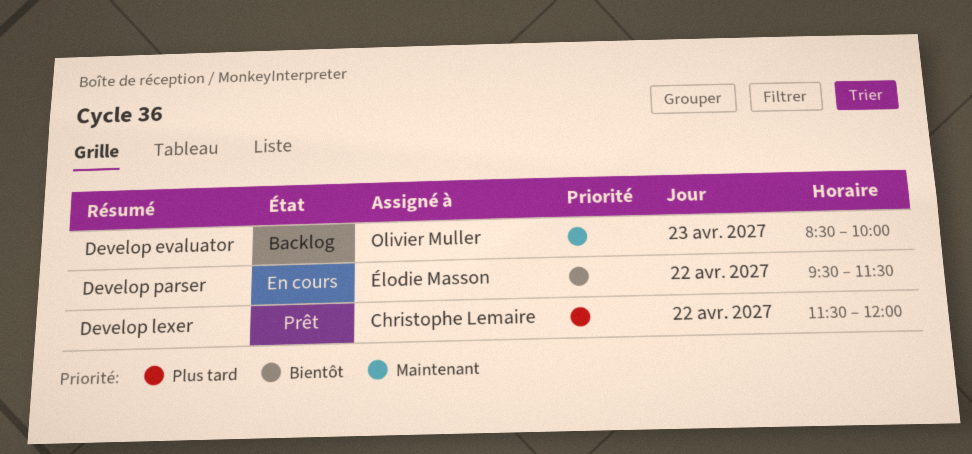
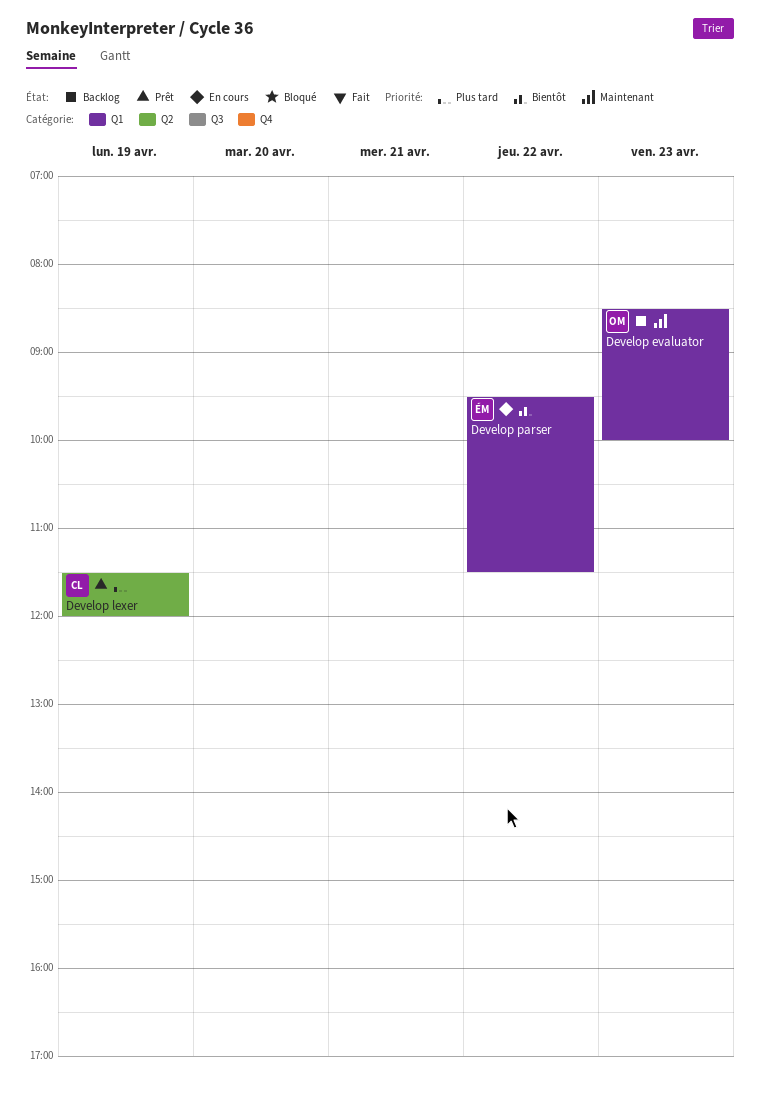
Develop lexer, day: Apr 22 -> Apr 19

